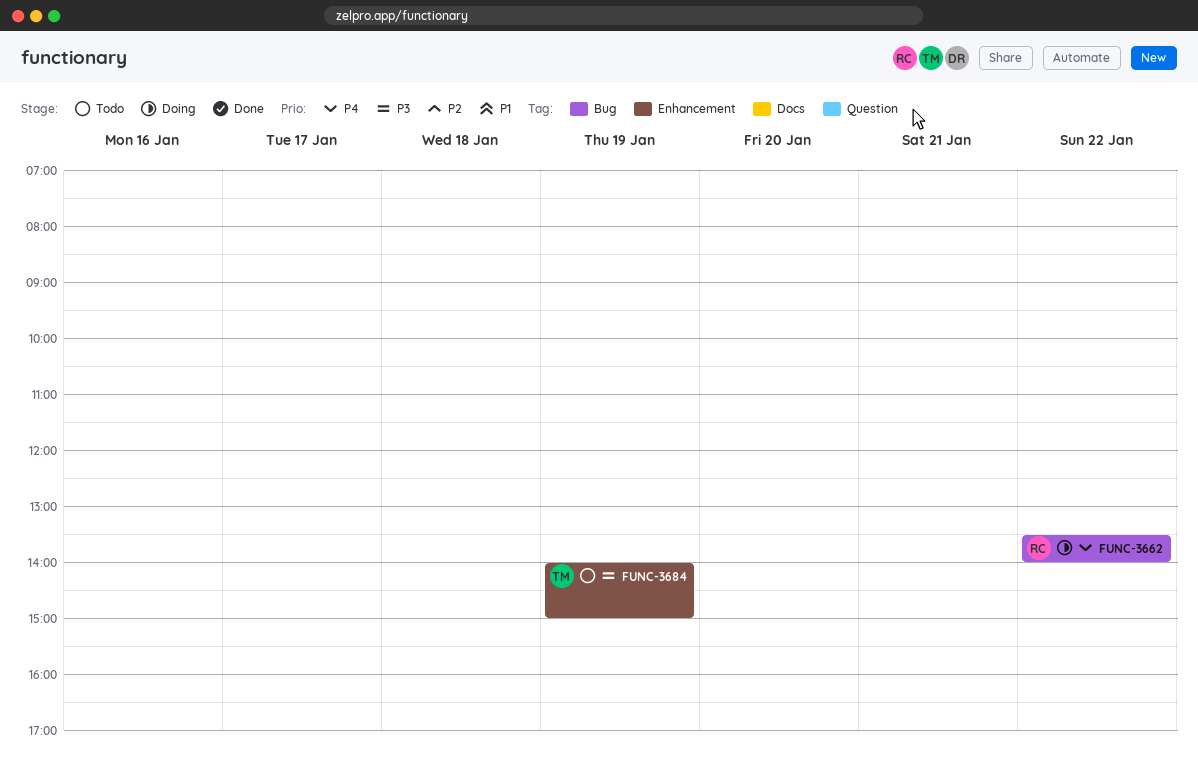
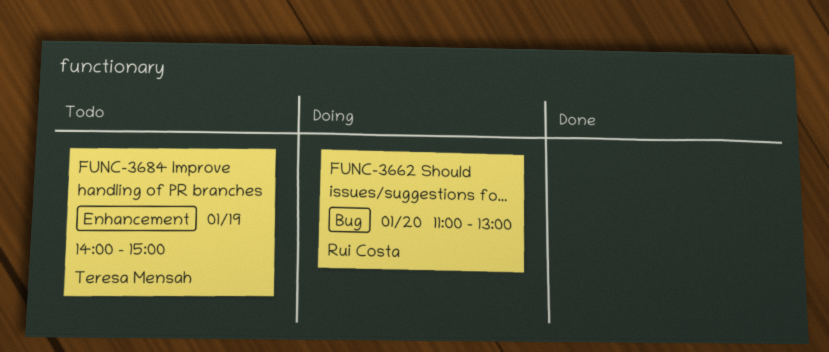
FUNC-3662, day: Jan 22 -> Jan 20
FUNC-3662, begins: 13:30 -> 11:00
FUNC-3662, ends: 14:00 -> 13:00

